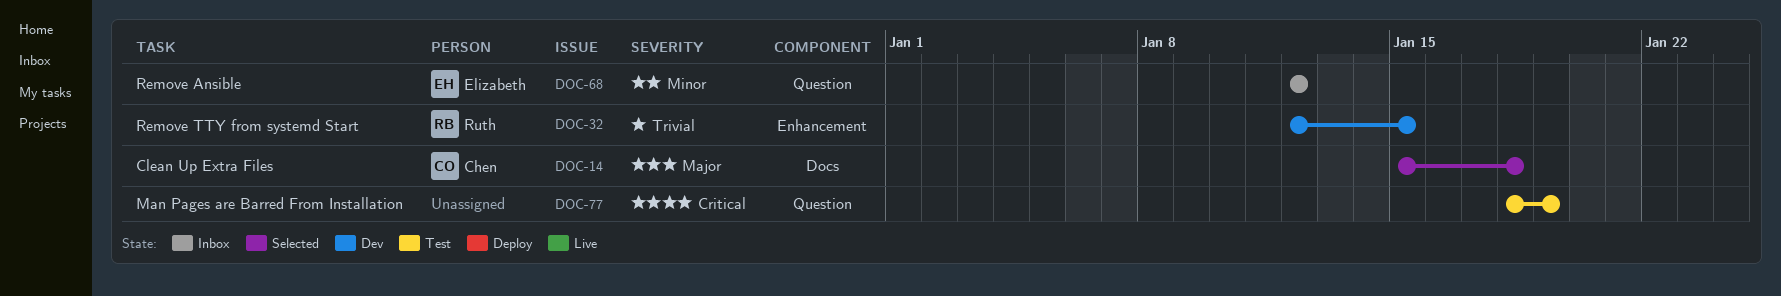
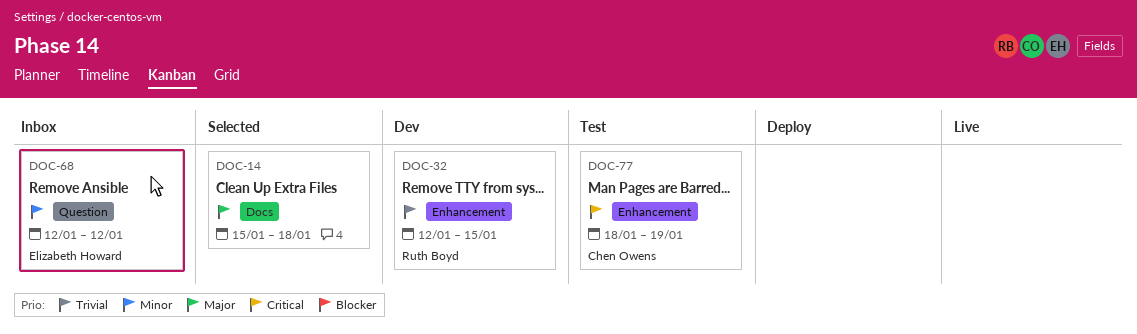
DOC-14, owner: Chen Owens -> none
DOC-77, owner: none -> Chen Owens
DOC-77, label: Question -> Enhancement

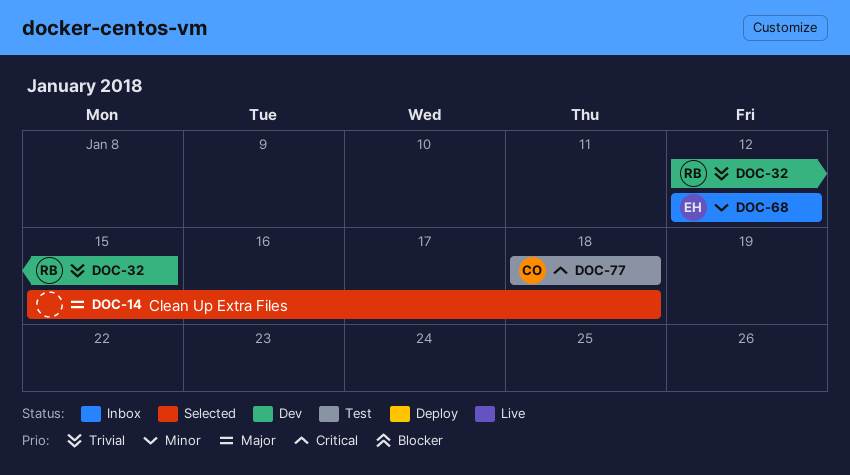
DOC-77, due: Jan 19 -> Jan 18

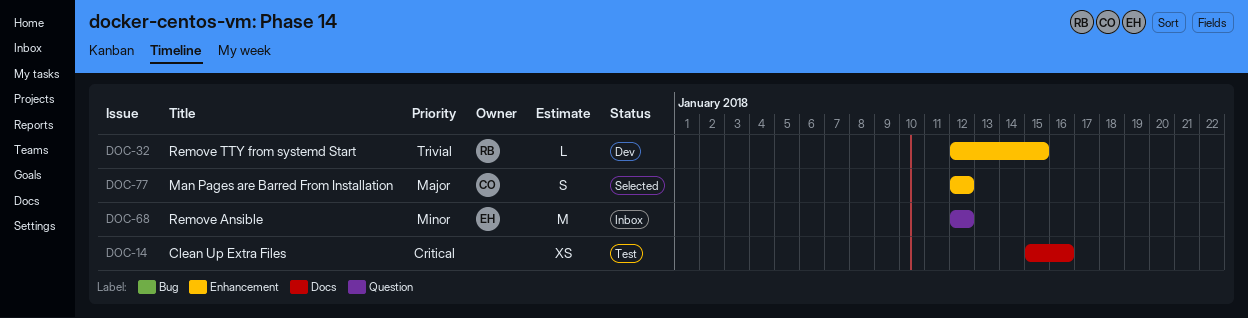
DOC-14, status: Selected -> Test
DOC-14, priority: Major -> Critical
DOC-14, due: Jan 18 -> Jan 16
DOC-77, status: Test -> Selected
DOC-77, priority: Critical -> Major
DOC-77, start: Jan 18 -> Jan 12
DOC-77, due: Jan 18 -> Jan 12

